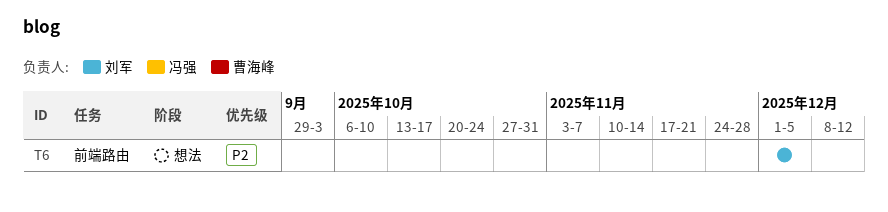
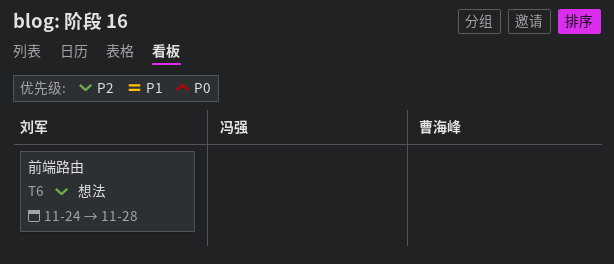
T6, start: Dec 1 -> Nov 24
T6, due: Dec 5 -> Nov 28

